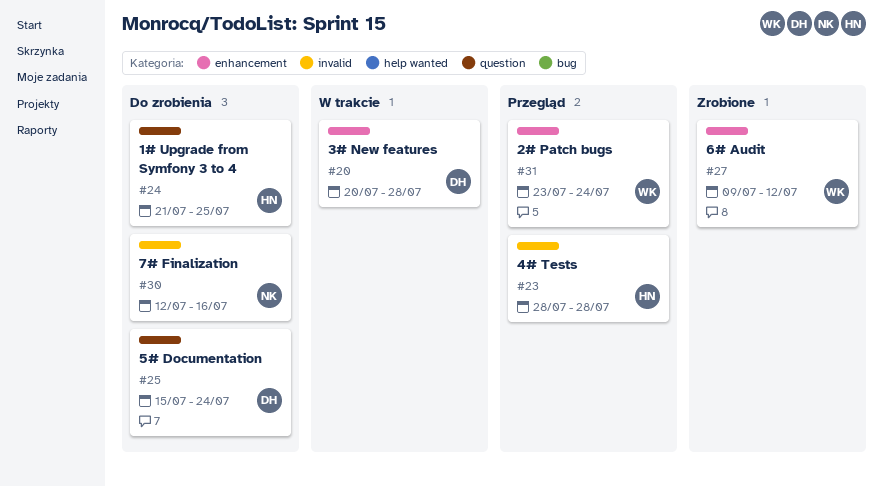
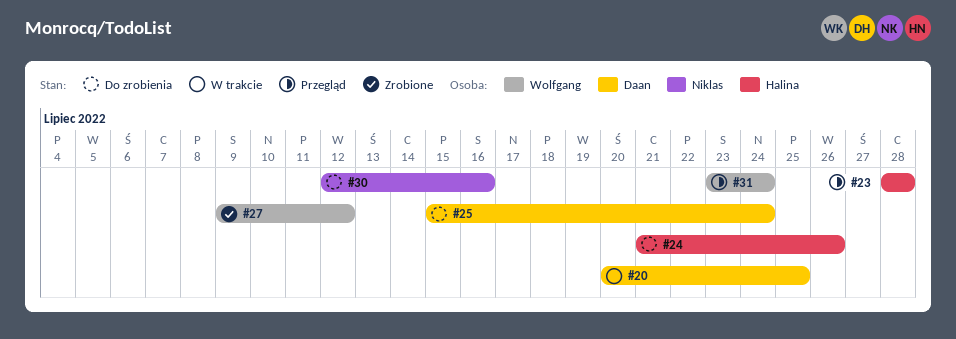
#20, due: Jul 28 -> Jul 25
#24, due: Jul 25 -> Jul 26

